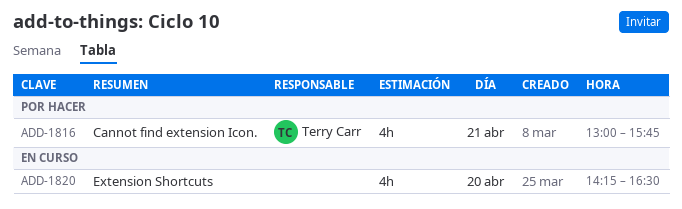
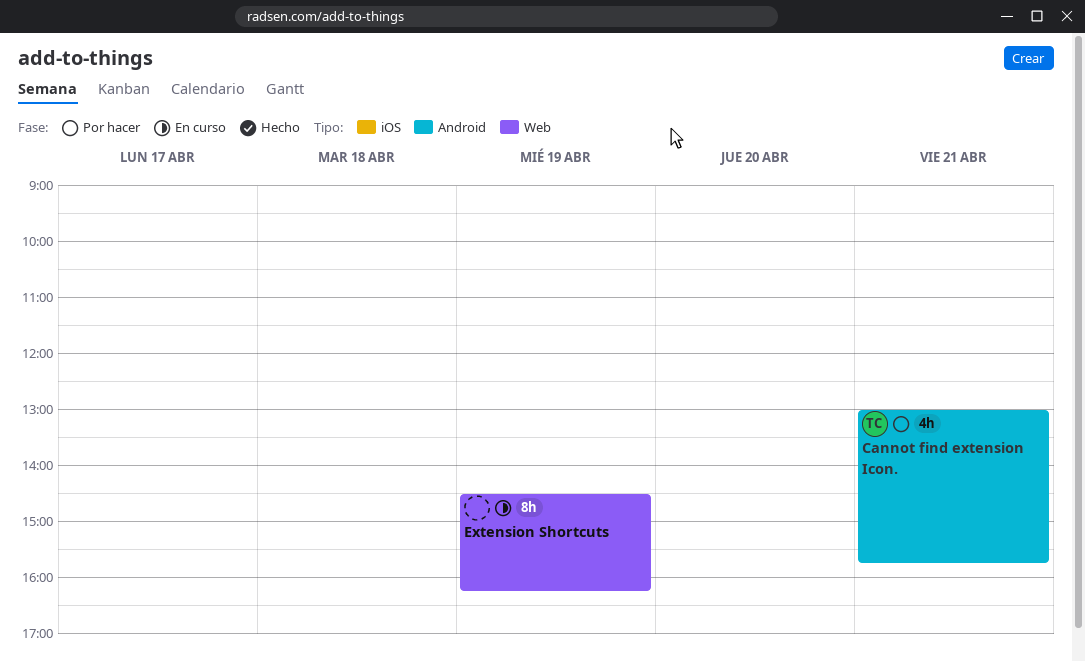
Extension Shortcuts, estimate: 4h -> 8h
Extension Shortcuts, day: Apr 20 -> Apr 19
Extension Shortcuts, begins: 14:15 -> 14:30
Extension Shortcuts, ends: 16:30 -> 16:15

